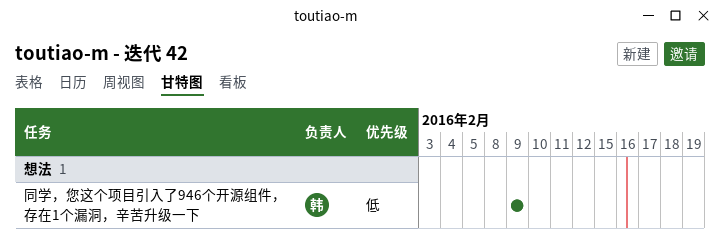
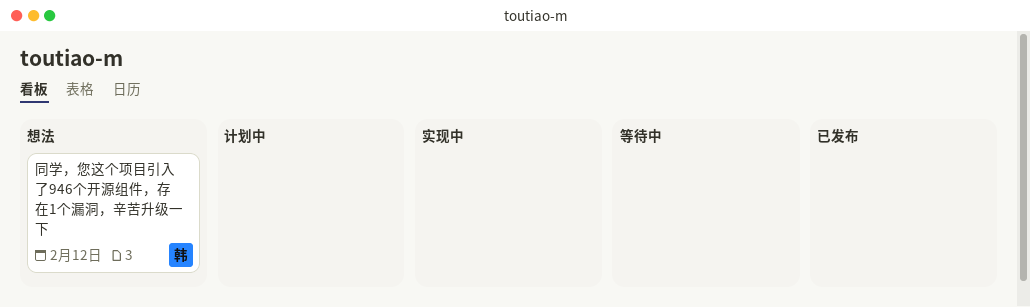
同学，您这个项目引入了946个开源组件，存在1个漏洞，辛苦升级一下, due: Feb 9 -> Feb 12

